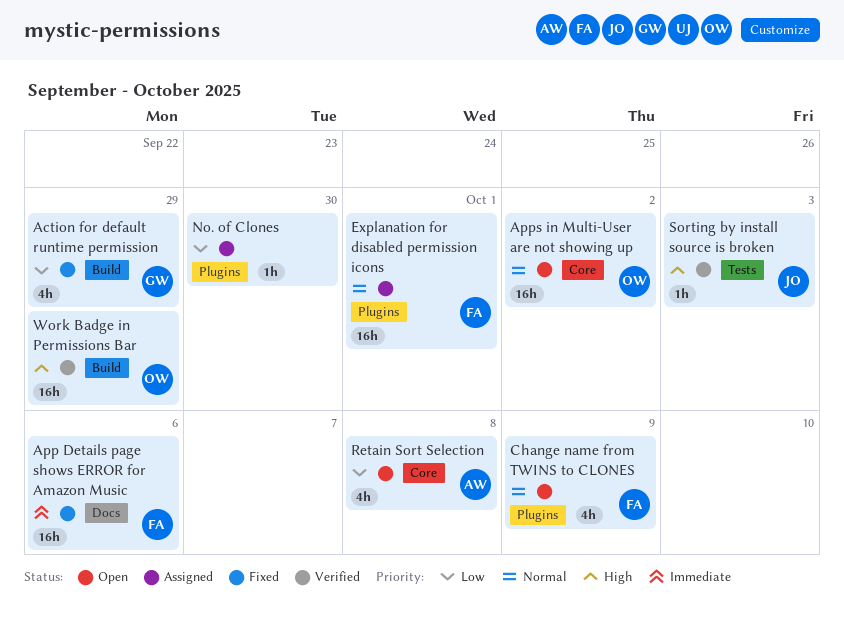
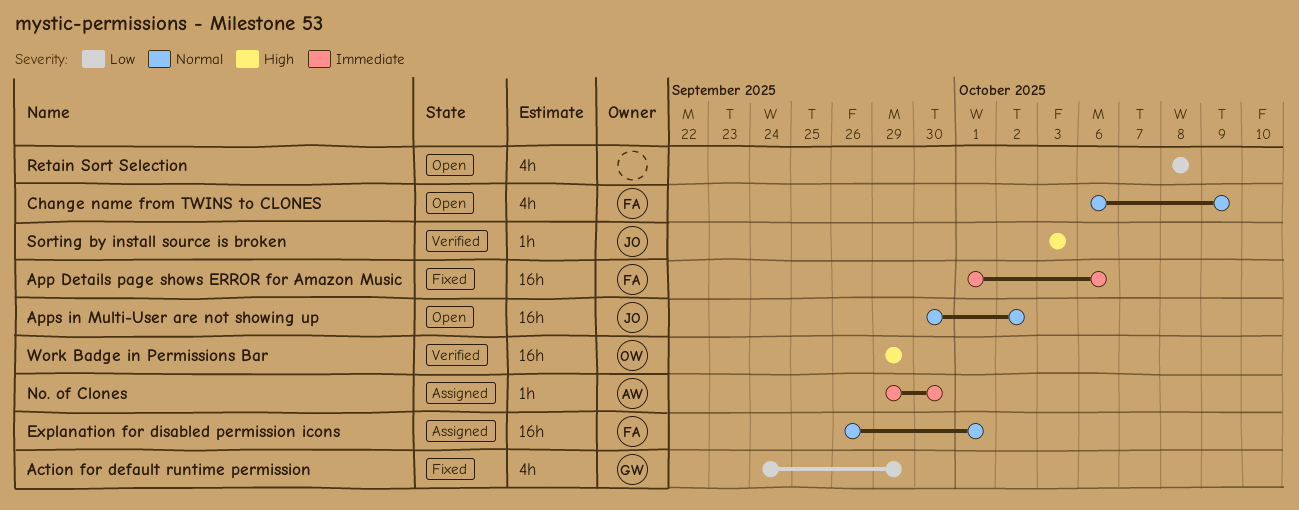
Apps in Multi-User are not showing up, owner: OW -> JO
No. of Clones, owner: none -> AW
No. of Clones, priority: Low -> Immediate
Retain Sort Selection, owner: AW -> none

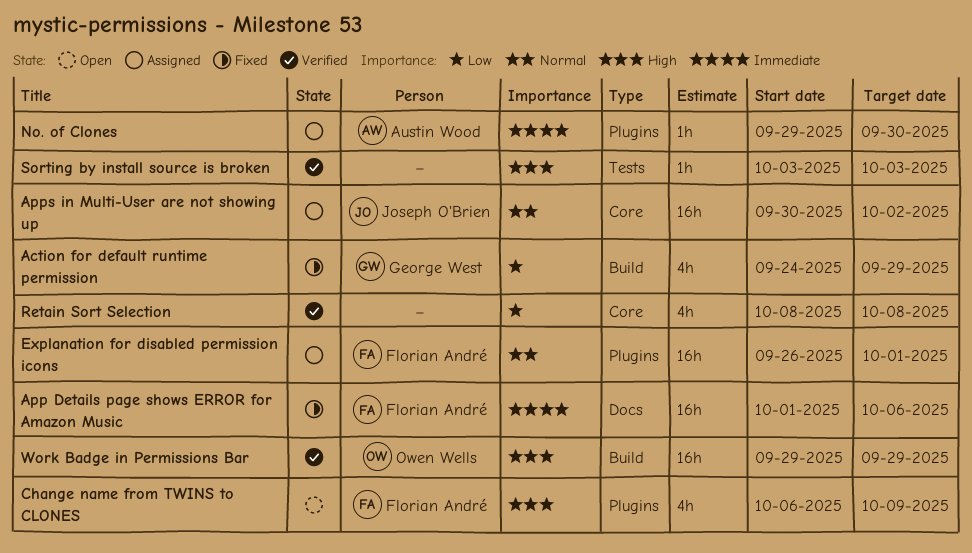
Apps in Multi-User are not showing up, status: Open -> Assigned
Change name from TWINS to CLONES, priority: Normal -> High
Retain Sort Selection, status: Open -> Verified
Sorting by install source is broken, owner: Joseph O'Brien -> none

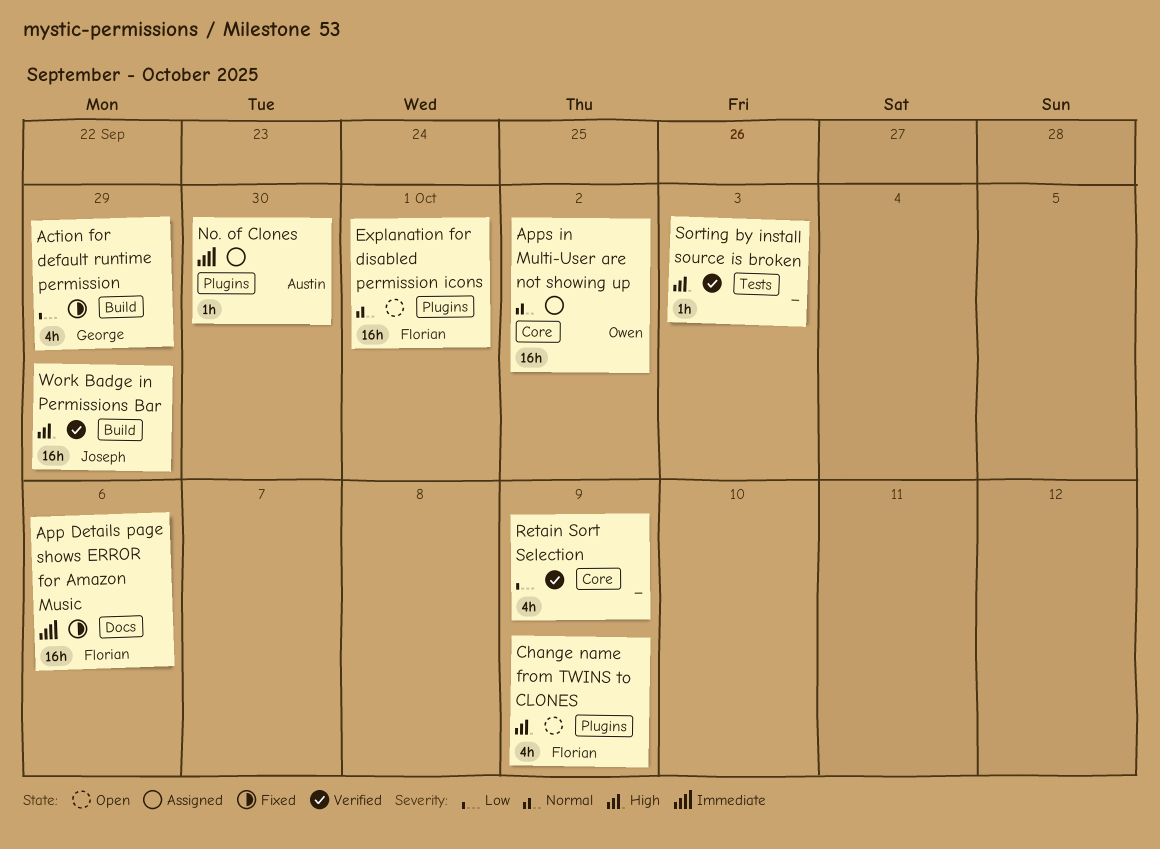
Apps in Multi-User are not showing up, owner: Joseph O'Brien -> Owen Wells
Explanation for disabled permission icons, status: Assigned -> Open
Retain Sort Selection, due: Oct 8 -> Oct 9
Work Badge in Permissions Bar, owner: Owen Wells -> Joseph O'Brien

